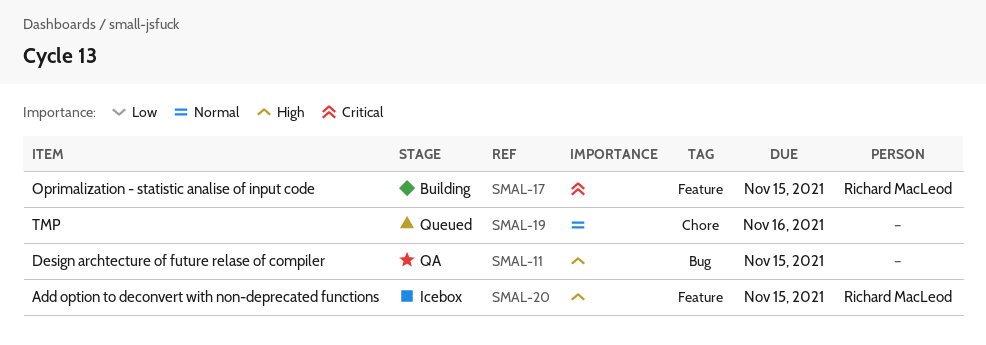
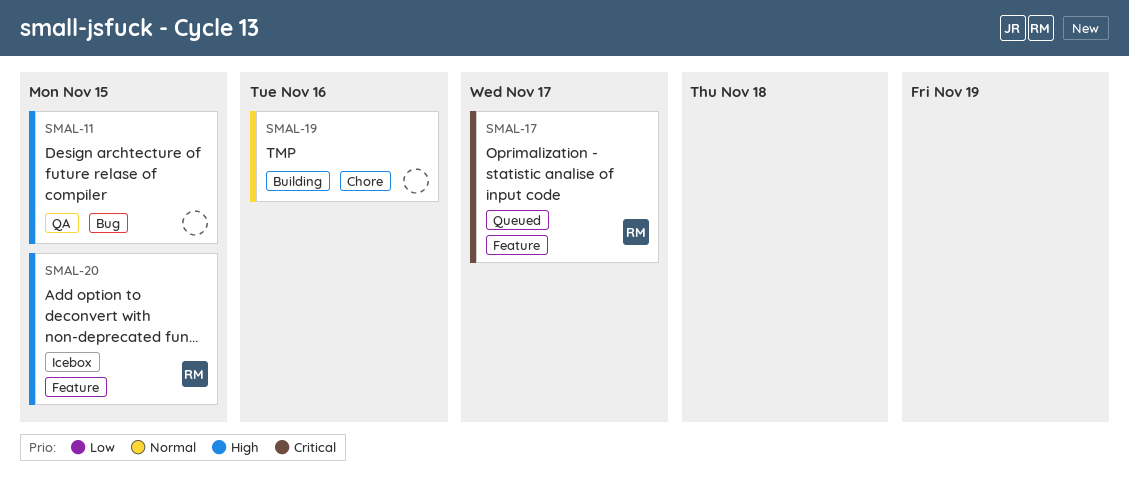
SMAL-17, status: Building -> Queued
SMAL-17, due: Nov 15 -> Nov 17
SMAL-19, status: Queued -> Building

